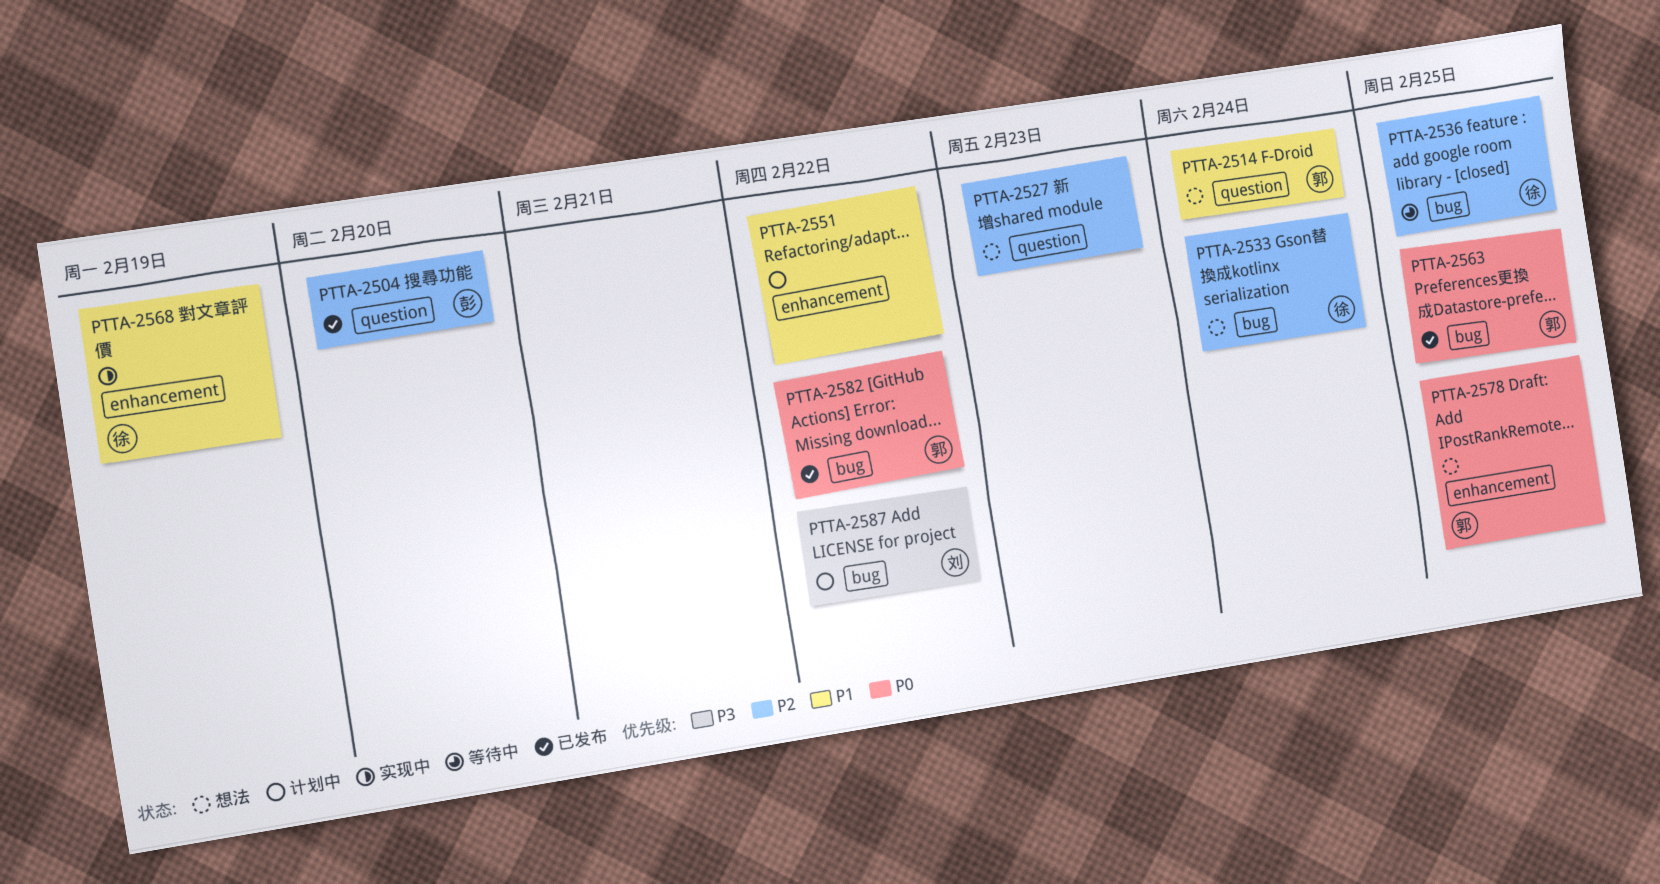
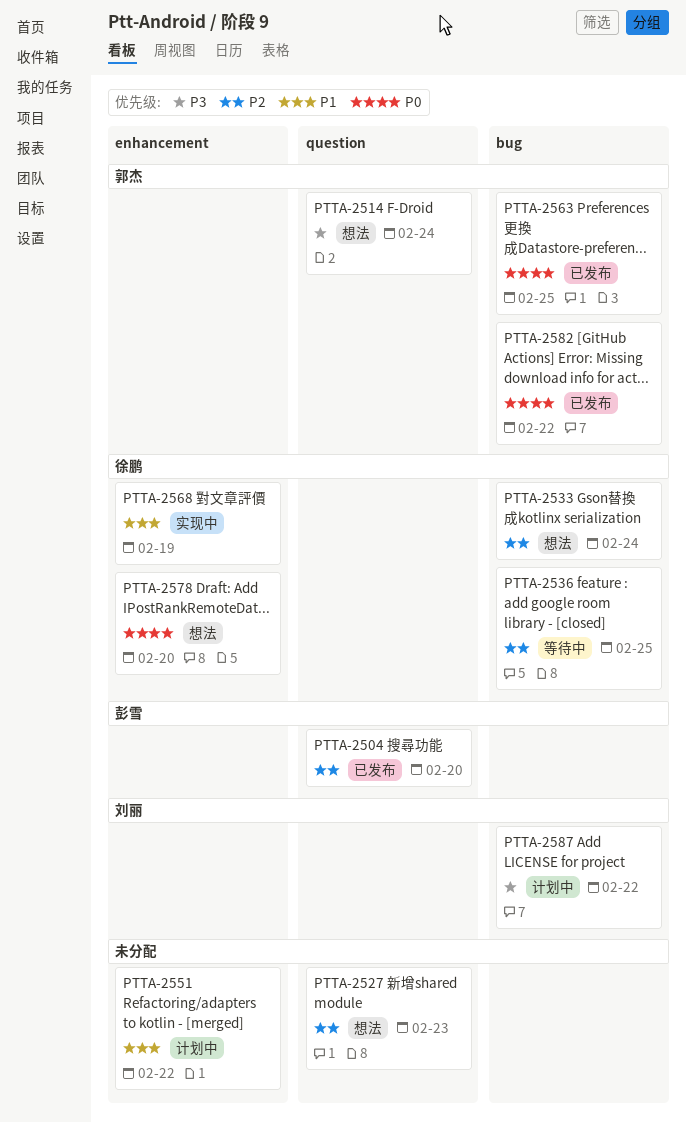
PTTA-2514, priority: P1 -> P3
PTTA-2578, owner: 郭杰 -> 徐鹏
PTTA-2578, due: Feb 25 -> Feb 20

